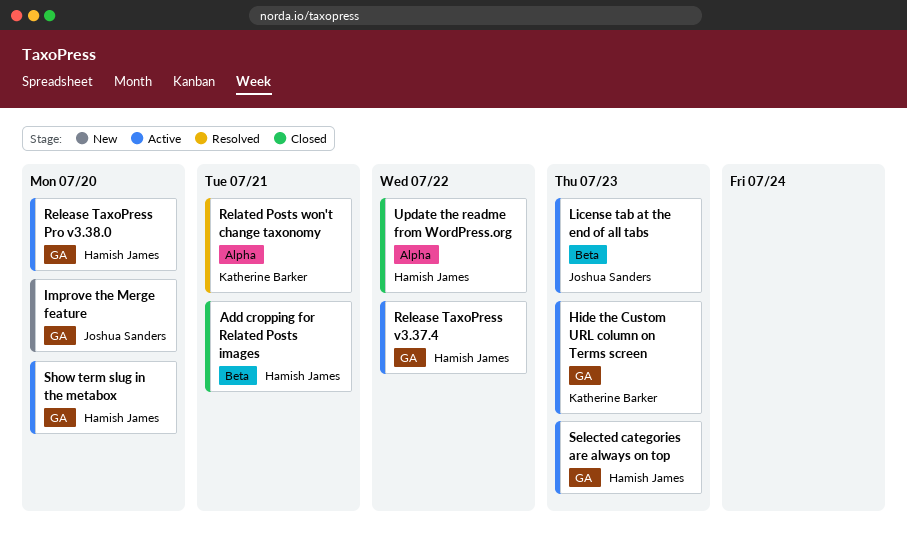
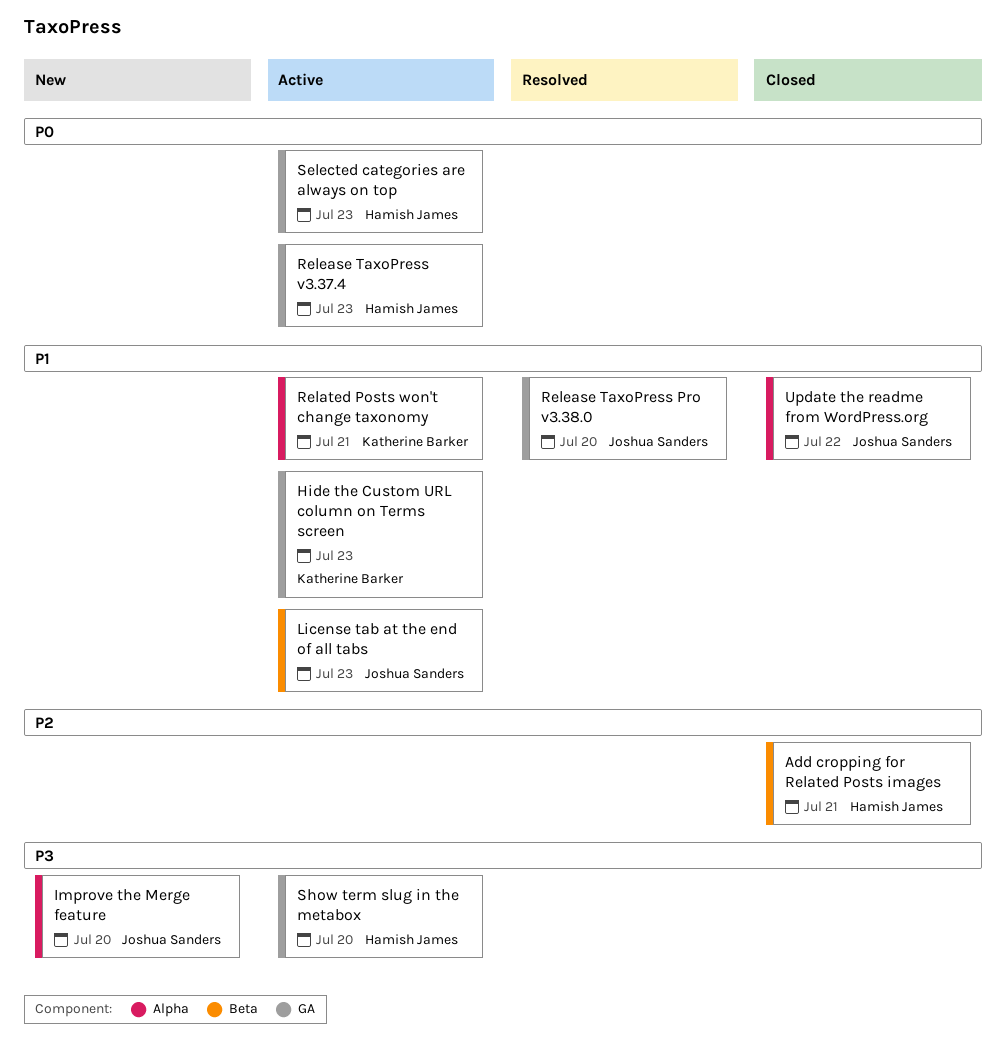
Improve the Merge feature, label: GA -> Alpha
Related Posts won't change taxonomy, status: Resolved -> Active
Release TaxoPress Pro v3.38.0, status: Active -> Resolved
Release TaxoPress Pro v3.38.0, owner: Hamish James -> Joshua Sanders
Release TaxoPress v3.37.4, due: Jul 22 -> Jul 23
Update the readme from WordPress.org, owner: Hamish James -> Joshua Sanders

